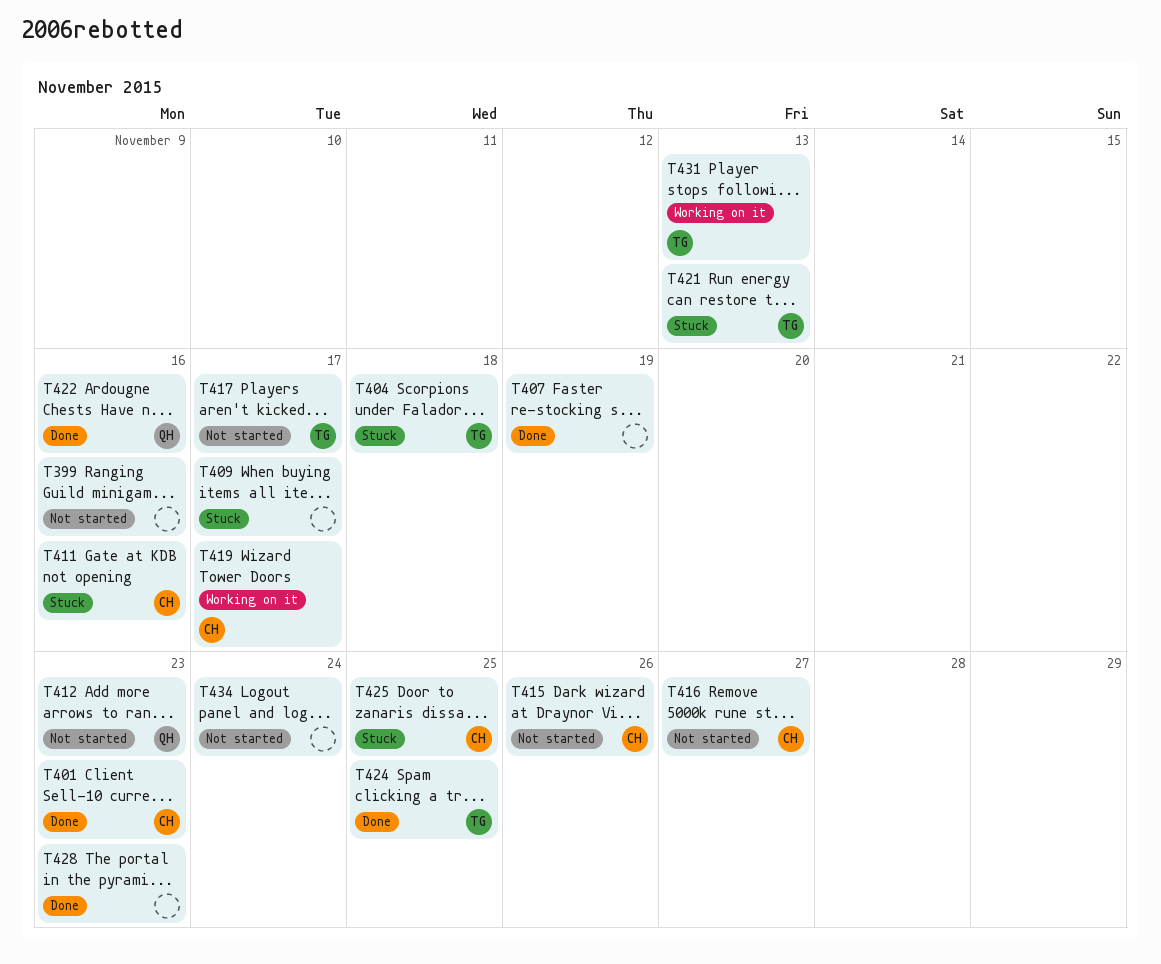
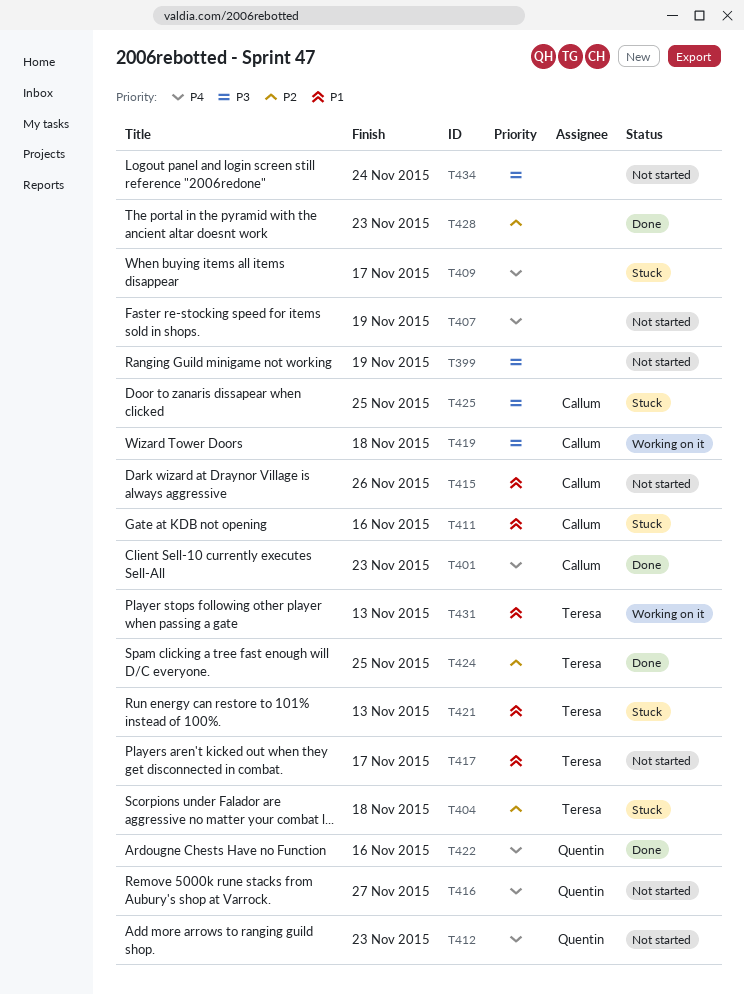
T399, due: Nov 16 -> Nov 19
T407, status: Done -> Not started
T416, owner: Callum -> Quentin
T419, due: Nov 17 -> Nov 18

